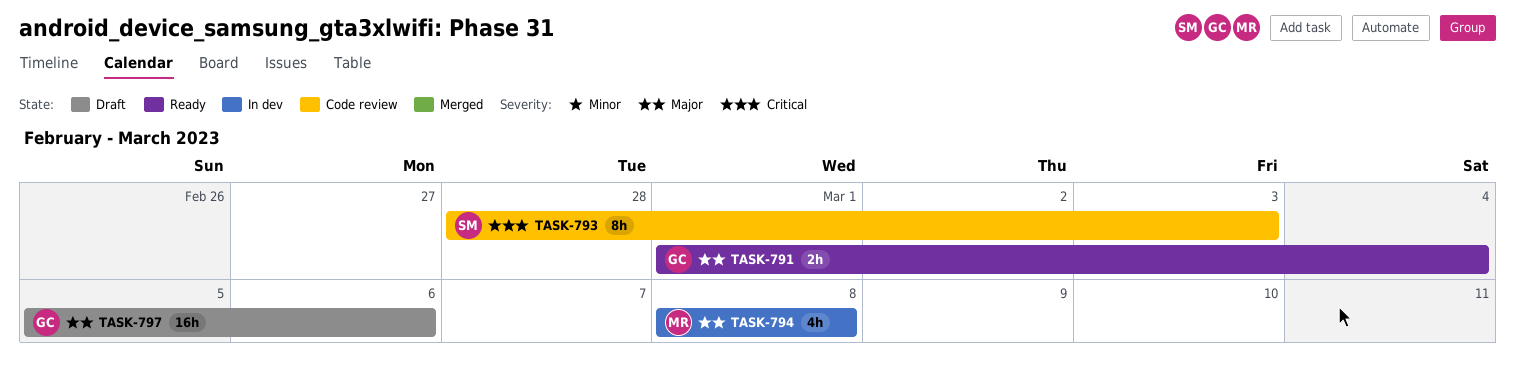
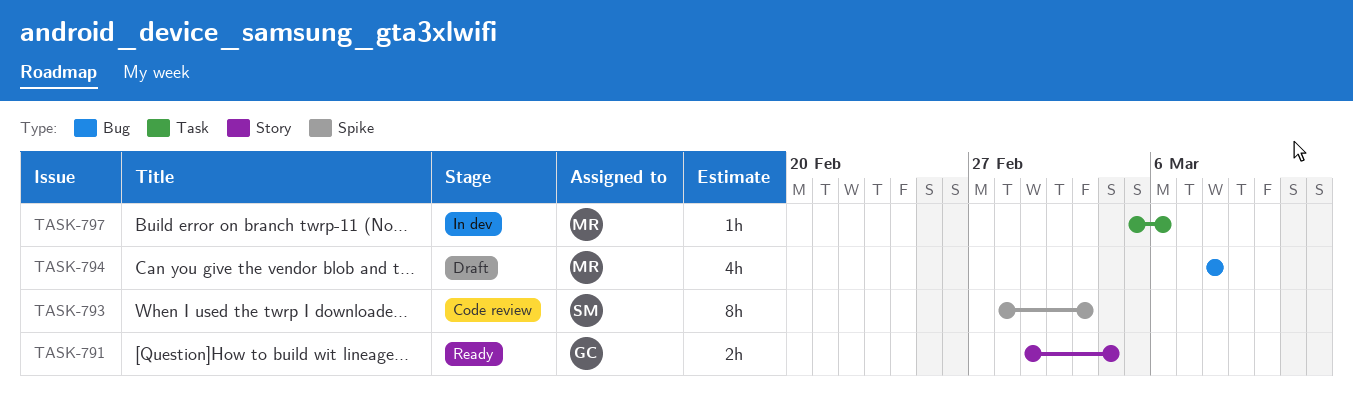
TASK-794, status: In dev -> Draft
TASK-797, status: Draft -> In dev
TASK-797, owner: GC -> MR
TASK-797, estimate: 16h -> 1h

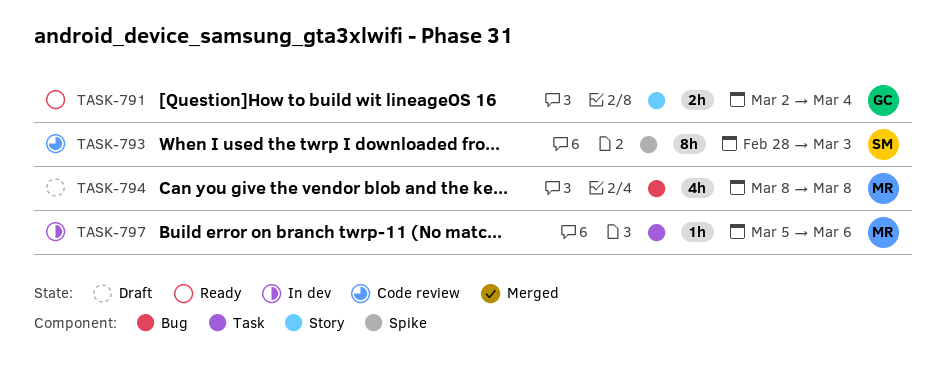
TASK-791, start: Mar 1 -> Mar 2

